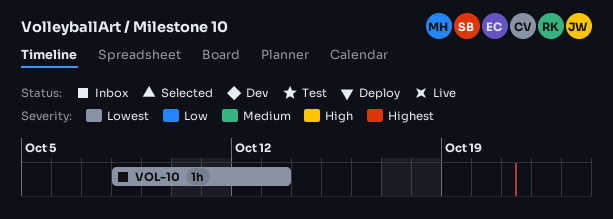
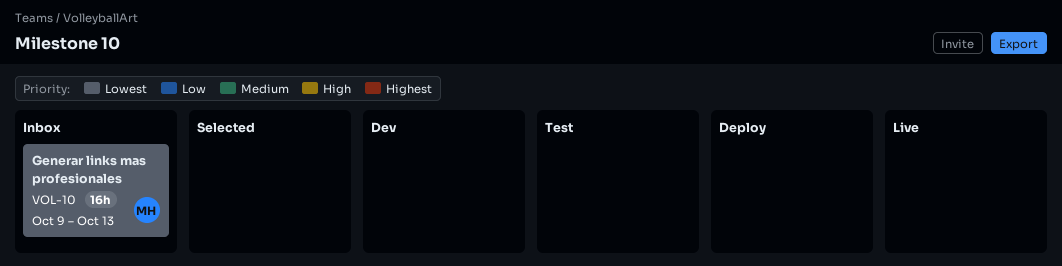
VOL-10, estimate: 1h -> 16h
VOL-10, start: Oct 8 -> Oct 9

